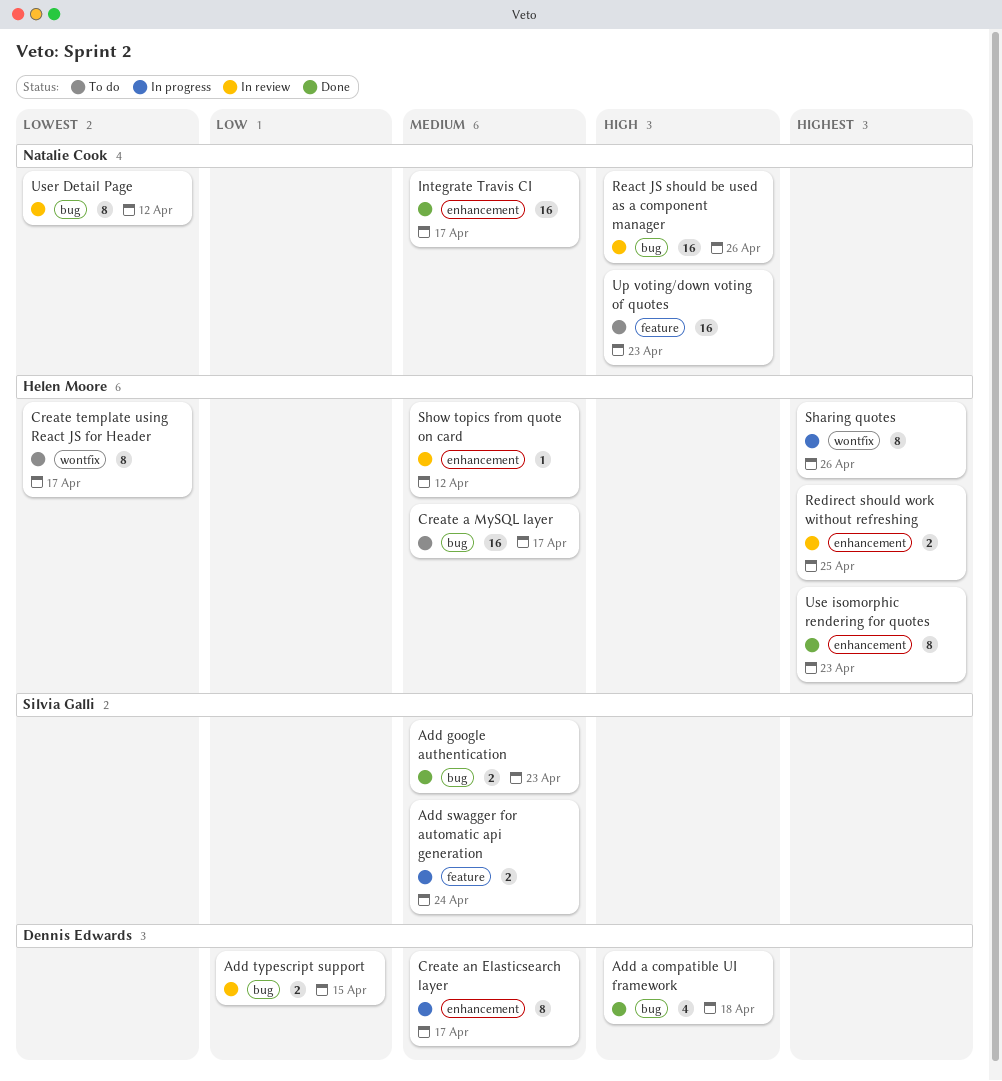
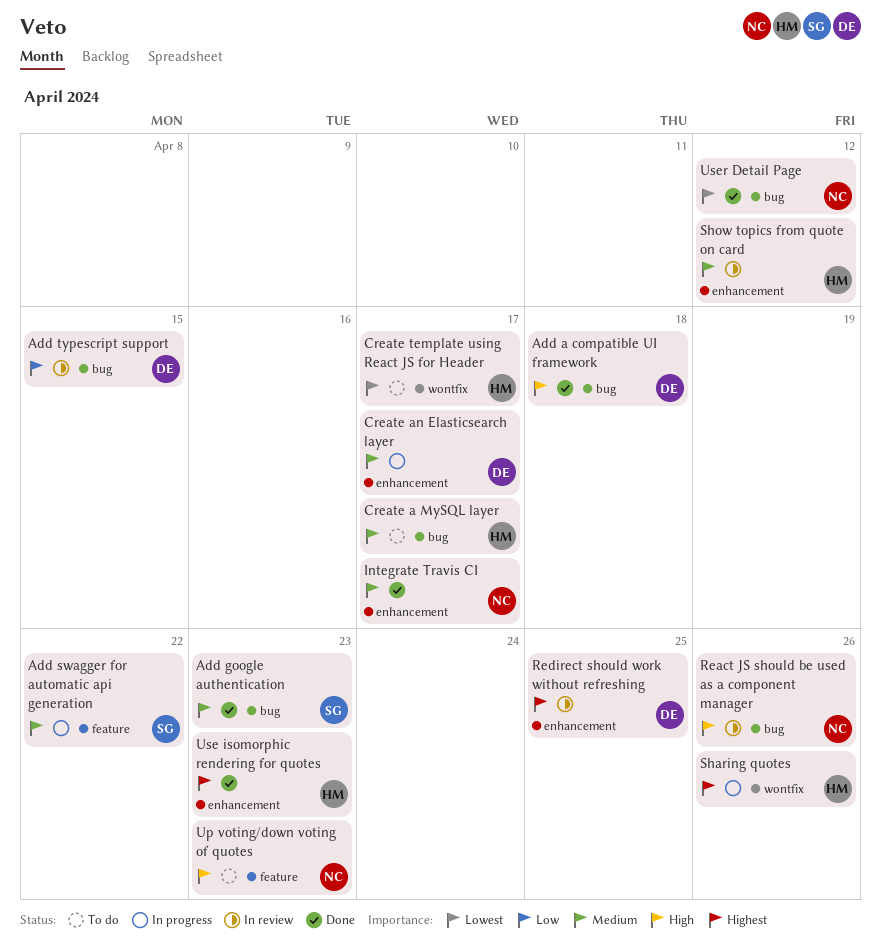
Add swagger for automatic api generation, due: Apr 24 -> Apr 22
Redirect should work without refreshing, owner: Helen Moore -> Dennis Edwards
User Detail Page, status: In review -> Done

